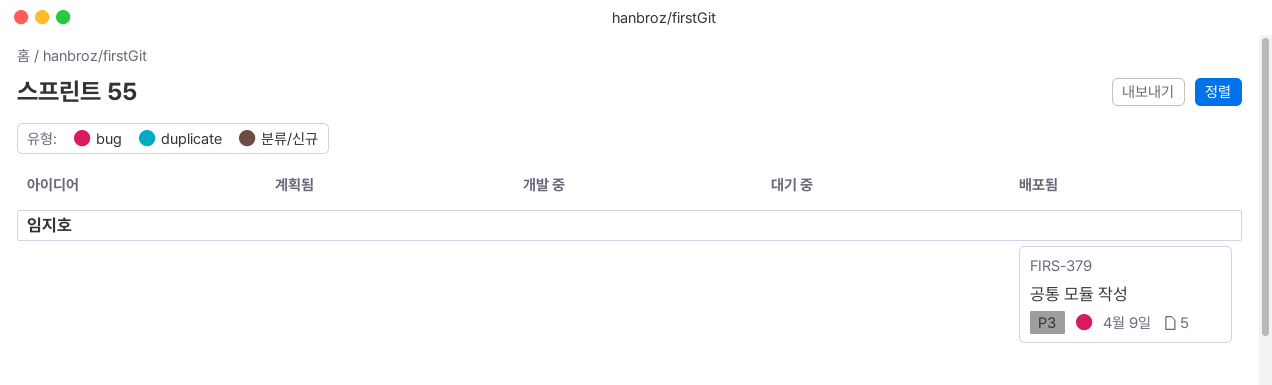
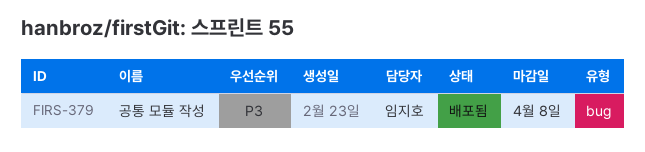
FIRS-379, due: Apr 9 -> Apr 8

